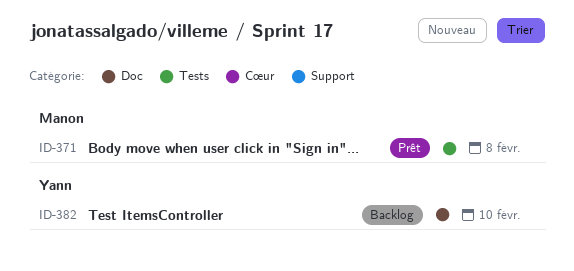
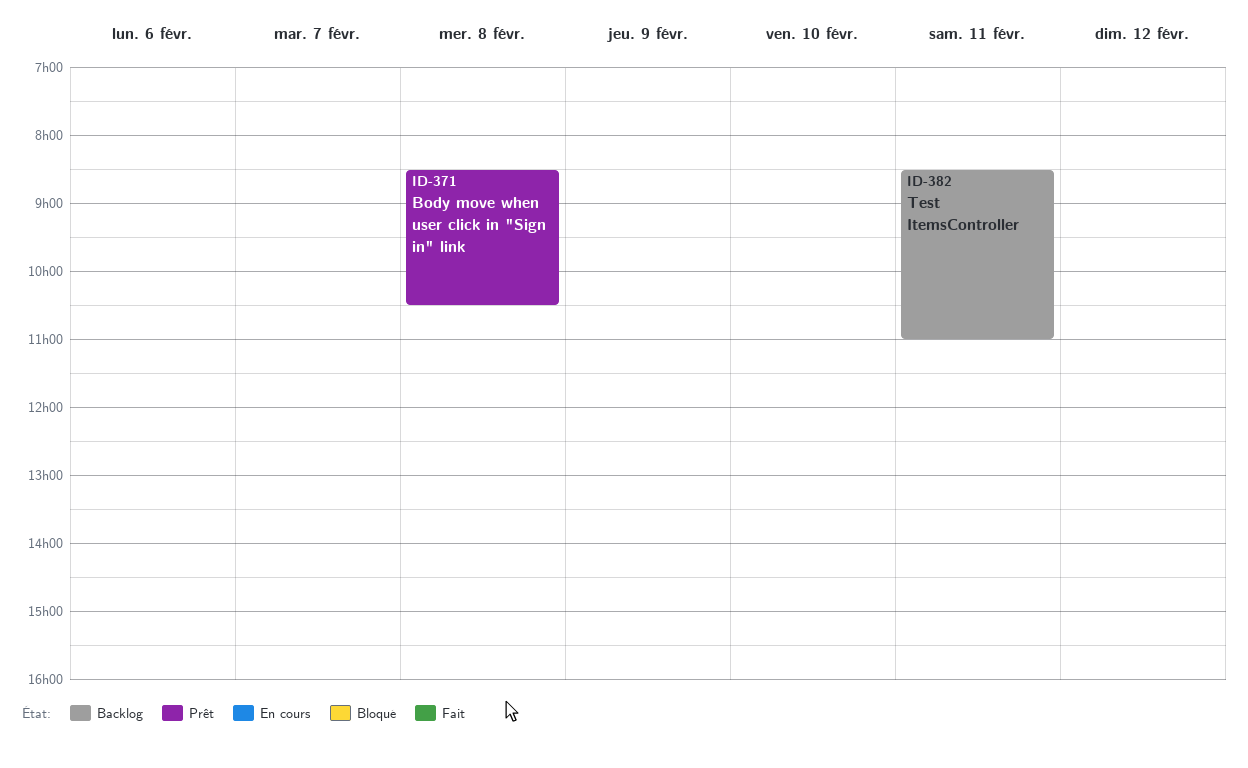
ID-382, day: Feb 10 -> Feb 11

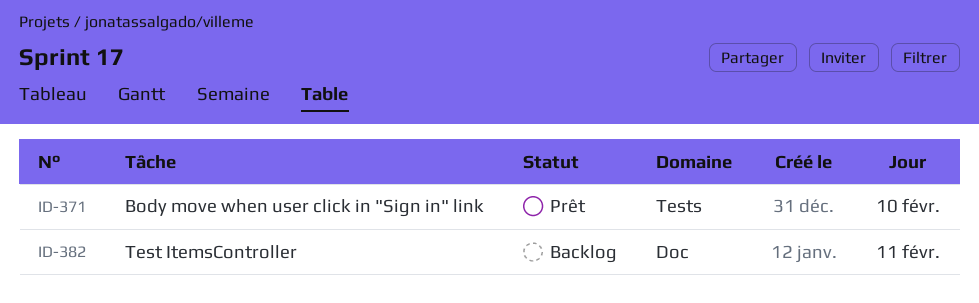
ID-371, day: Feb 8 -> Feb 10

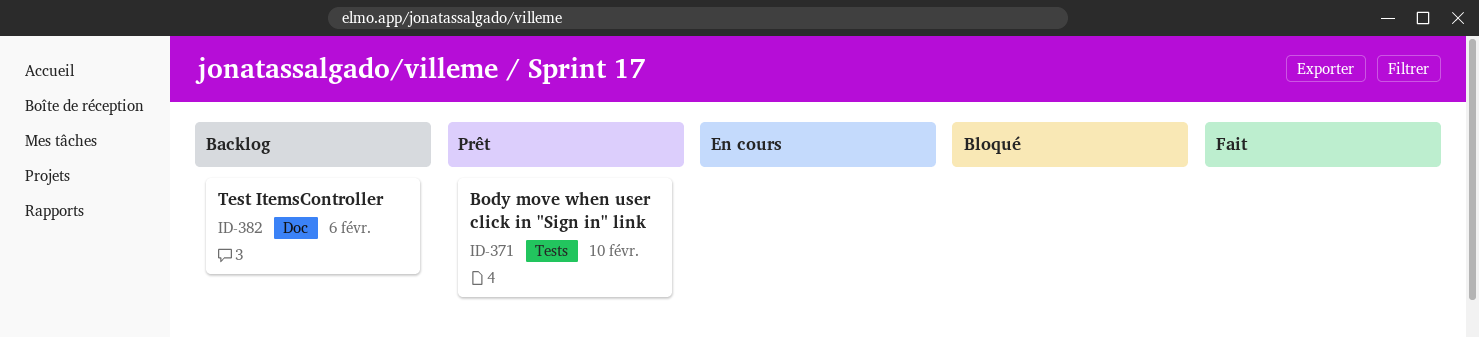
ID-382, day: Feb 11 -> Feb 6

